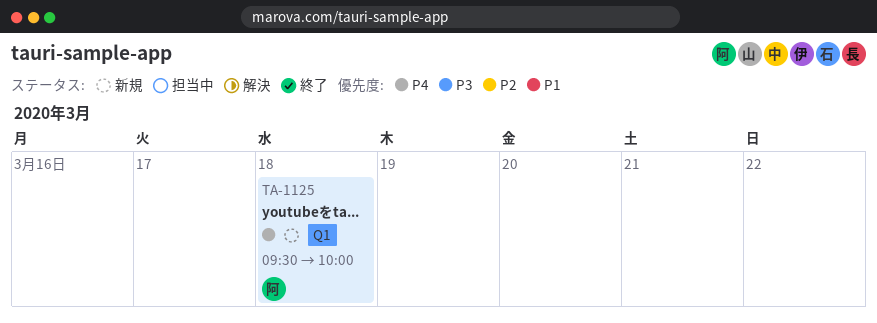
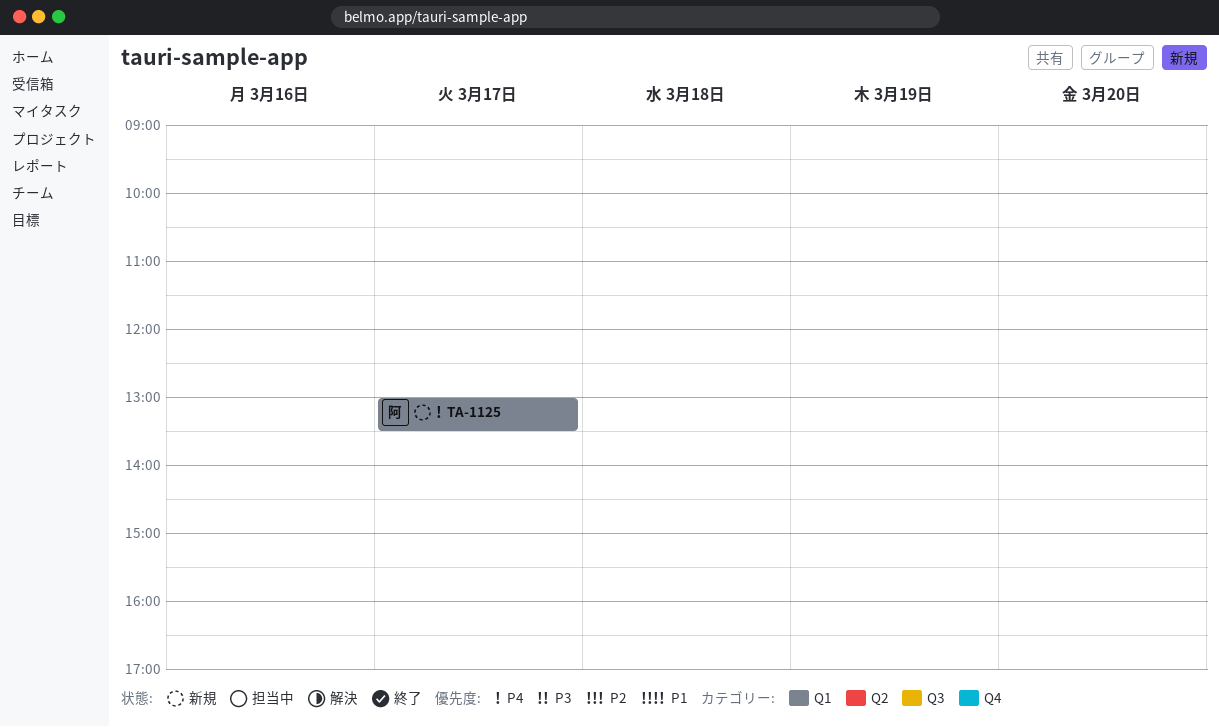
TA-1125, day: Mar 18 -> Mar 17
TA-1125, begins: 09:30 -> 13:00
TA-1125, ends: 10:00 -> 13:30

